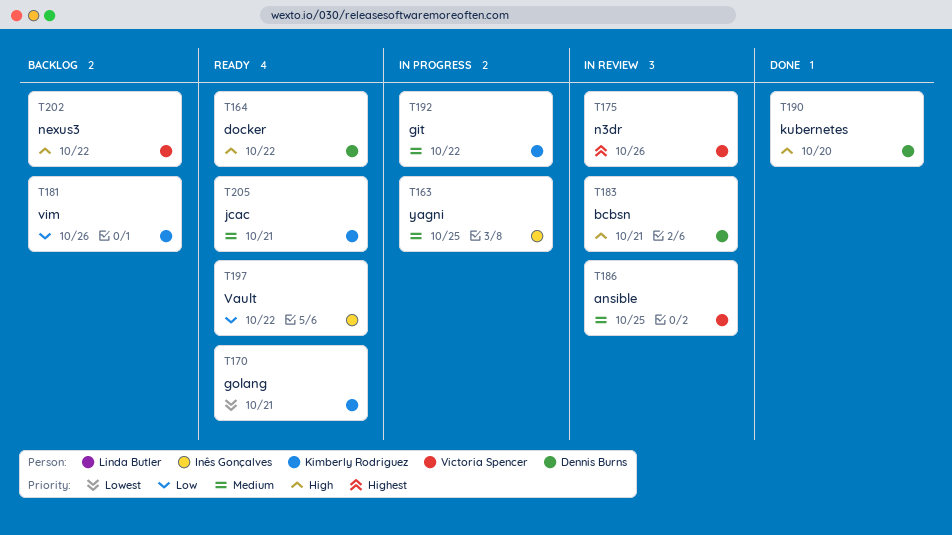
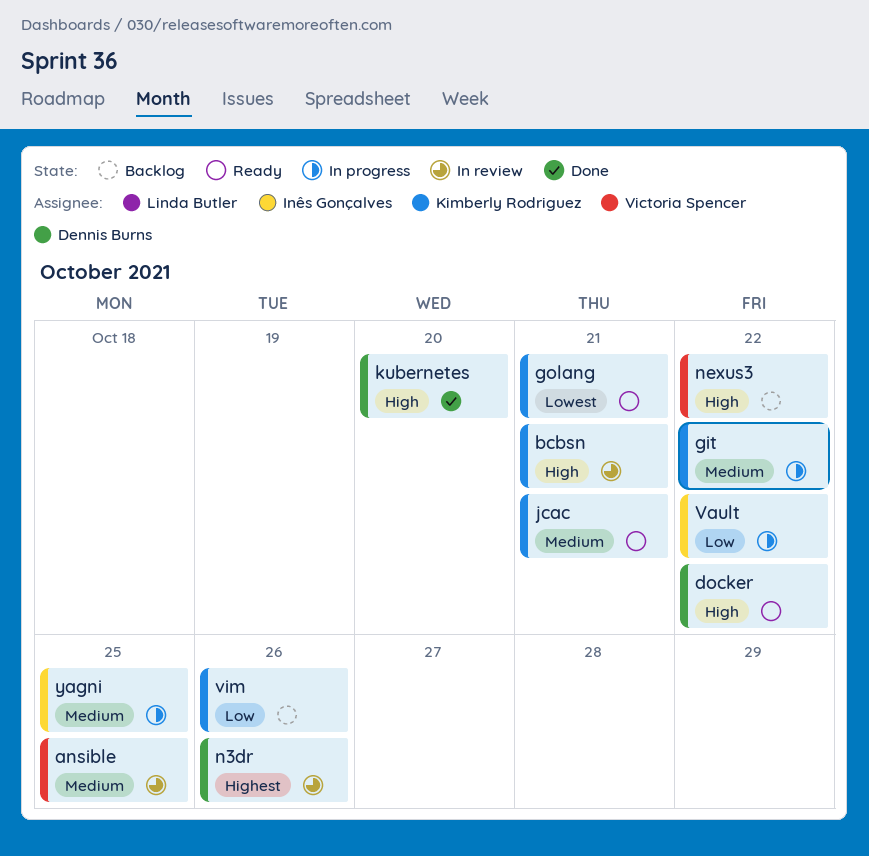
bcbsn, owner: Dennis Burns -> Kimberly Rodriguez
n3dr, owner: Victoria Spencer -> Dennis Burns
Vault, status: Ready -> In progress

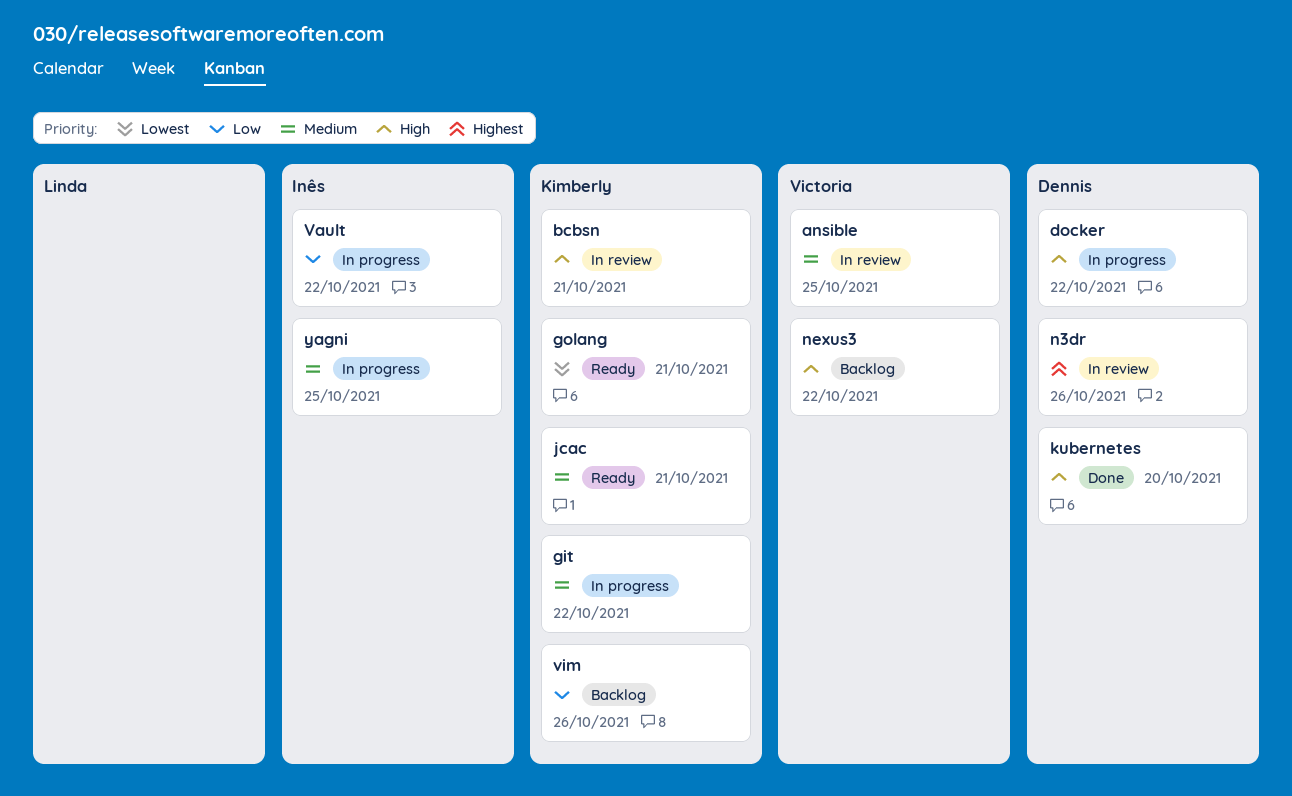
docker, status: Ready -> In progress

